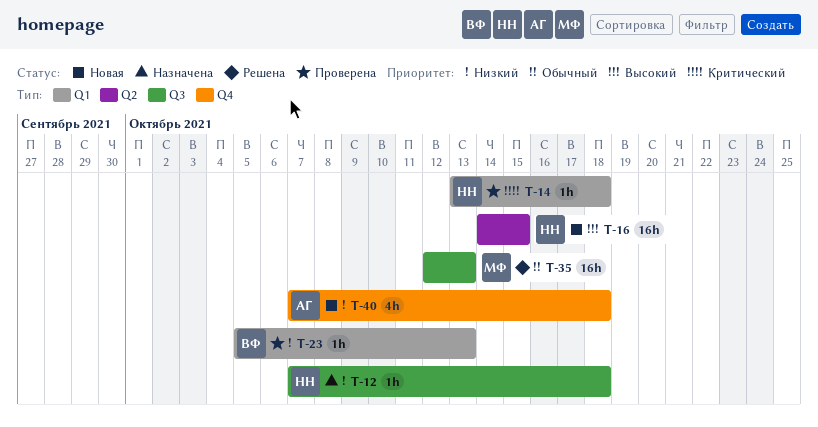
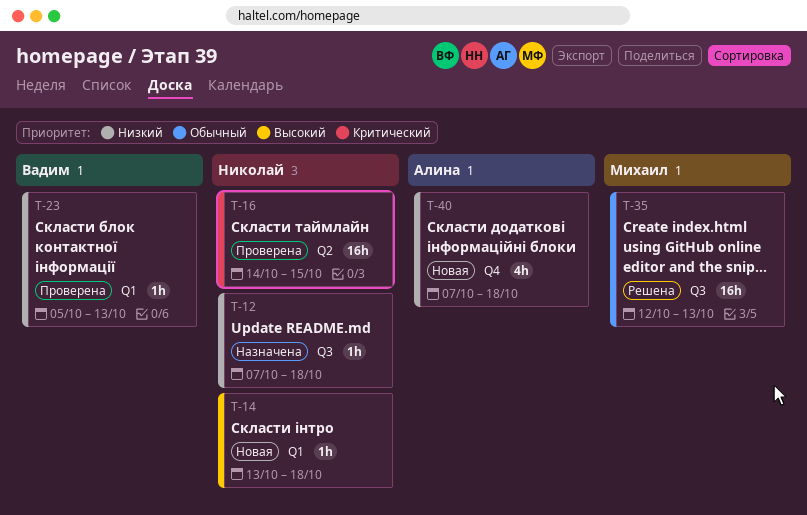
T-14, status: Проверена -> Новая
T-14, priority: Критический -> Высокий
T-16, status: Новая -> Проверена
T-16, priority: Высокий -> Критический

